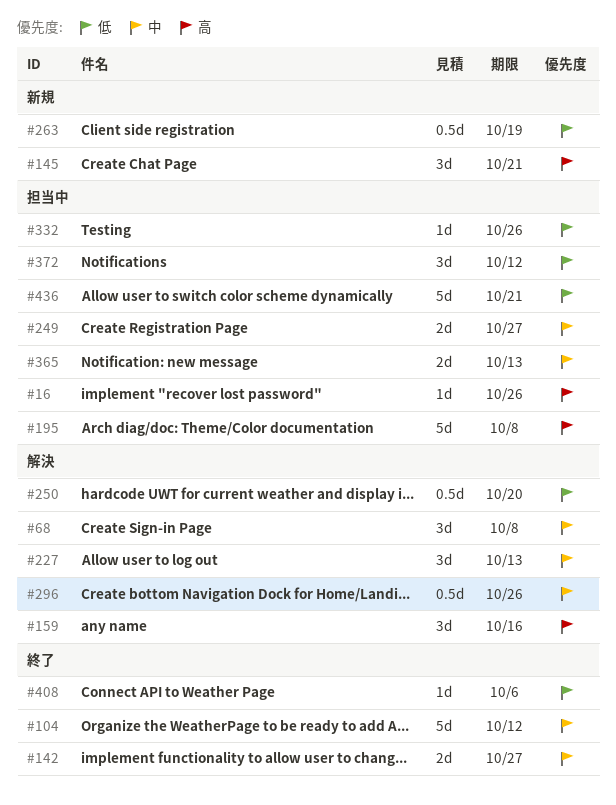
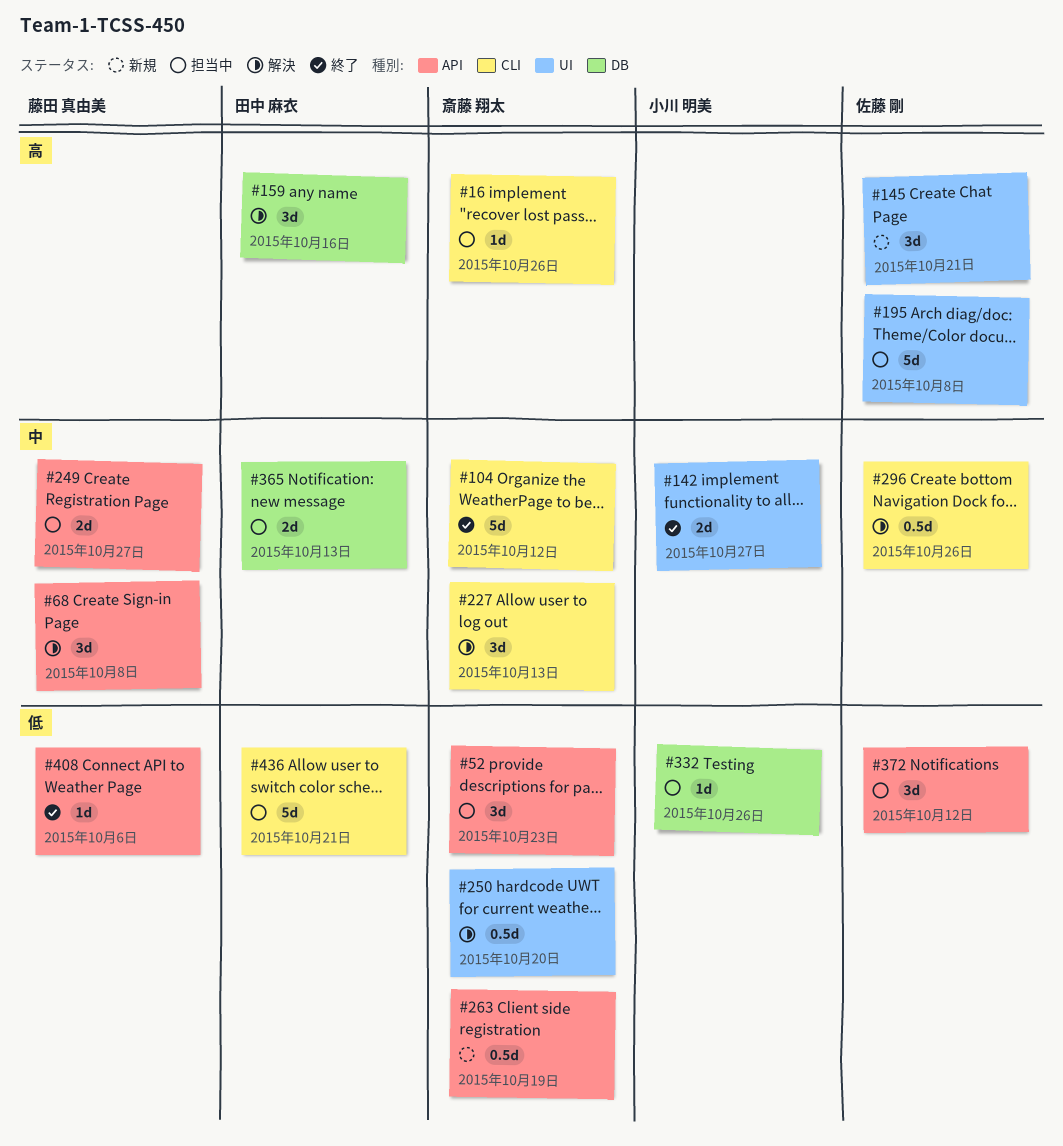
#52: none -> present

